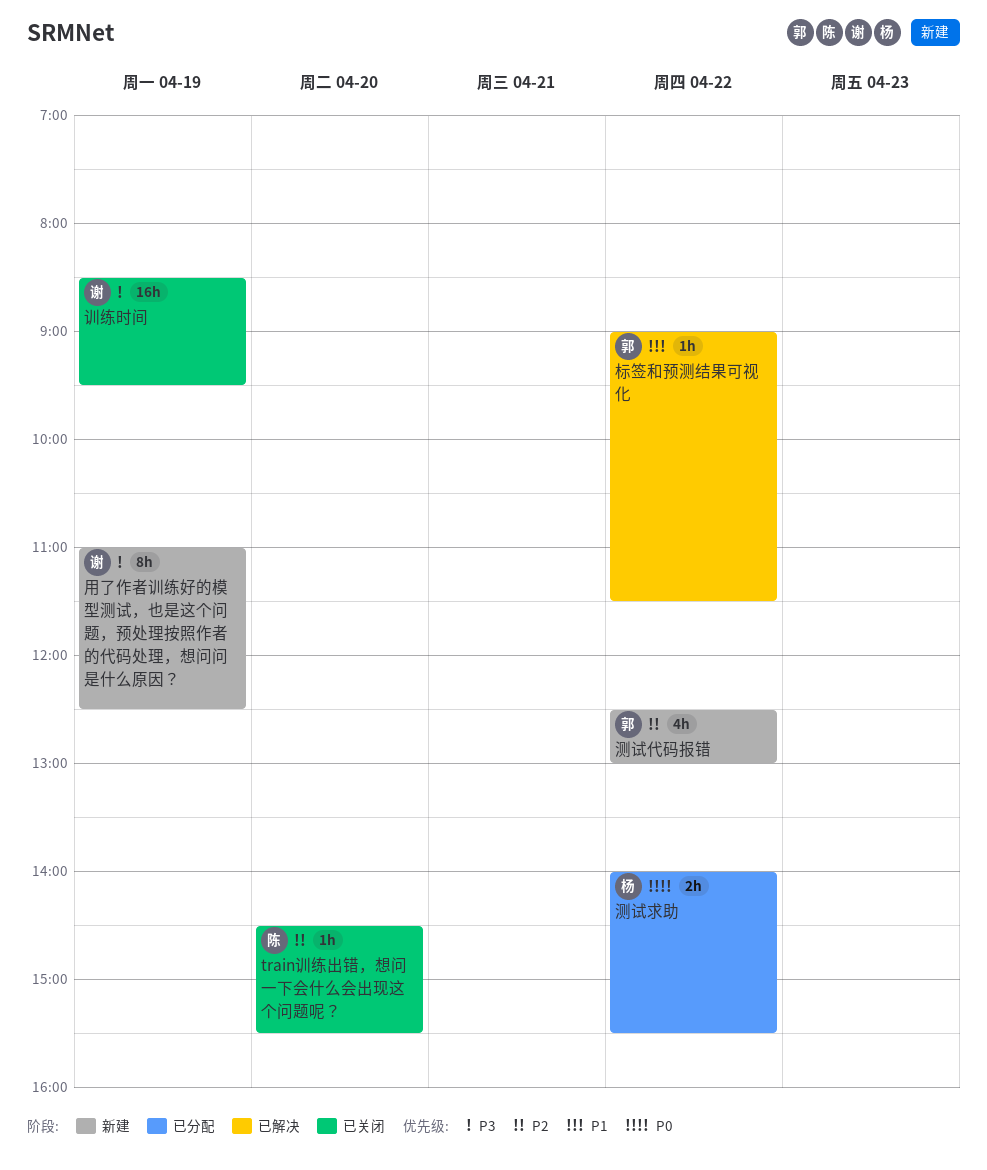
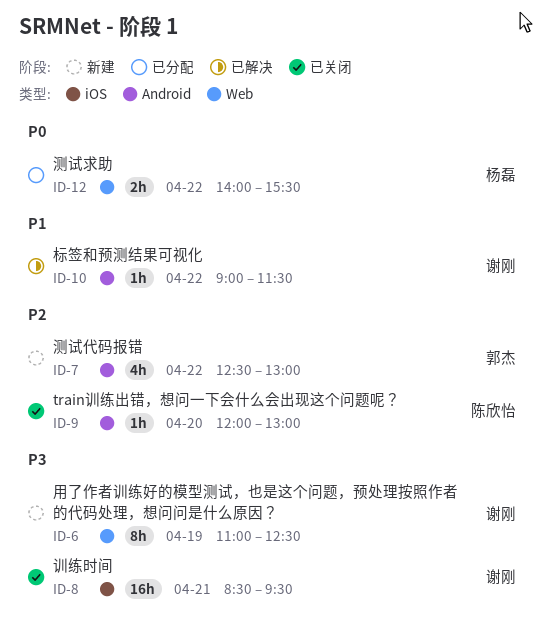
train训练出错，想问一下会什么会出现这个问题呢？, begins: 14:30 -> 12:00
train训练出错，想问一下会什么会出现这个问题呢？, ends: 15:30 -> 13:00
标签和预测结果可视化, owner: 郭杰 -> 谢刚
训练时间, day: Apr 19 -> Apr 21

